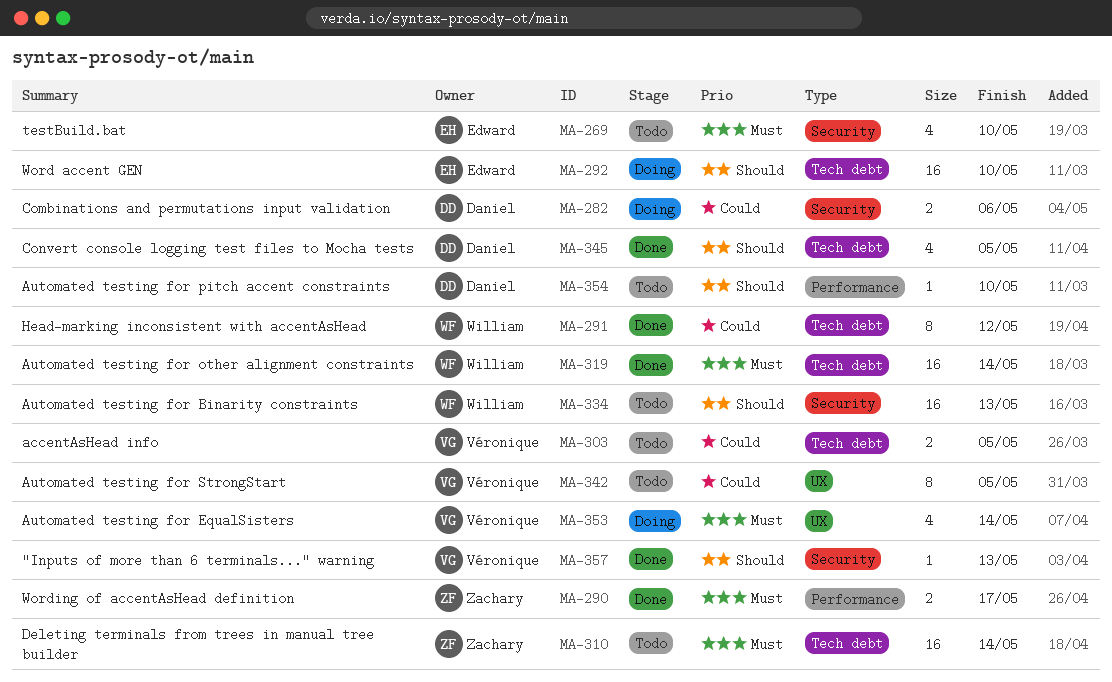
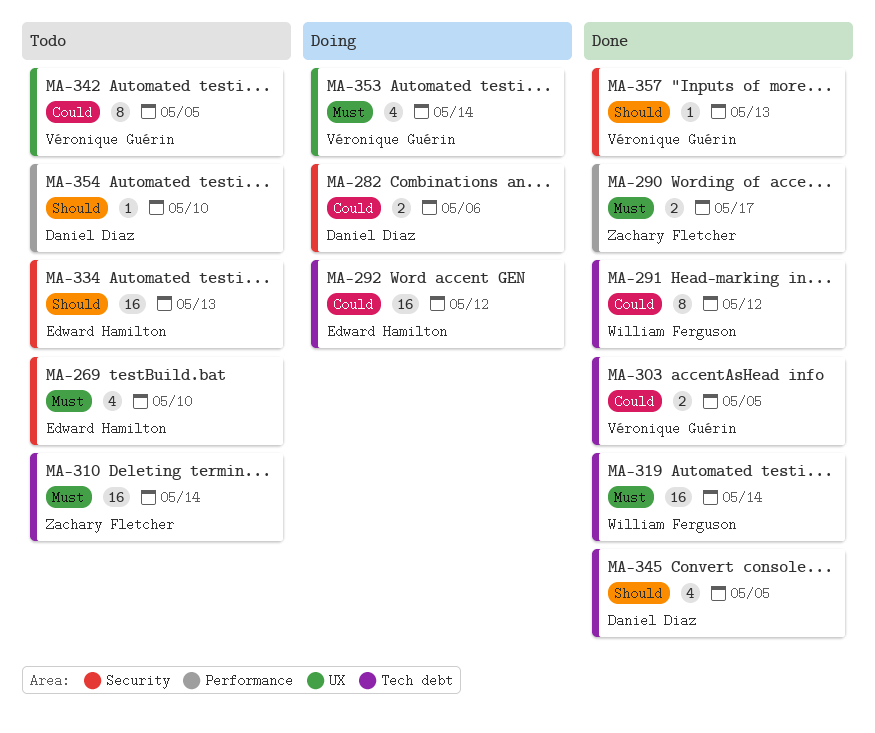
MA-292, priority: Should -> Could
MA-292, due: May 10 -> May 12
MA-303, status: Todo -> Done
MA-334, owner: William Ferguson -> Edward Hamilton

